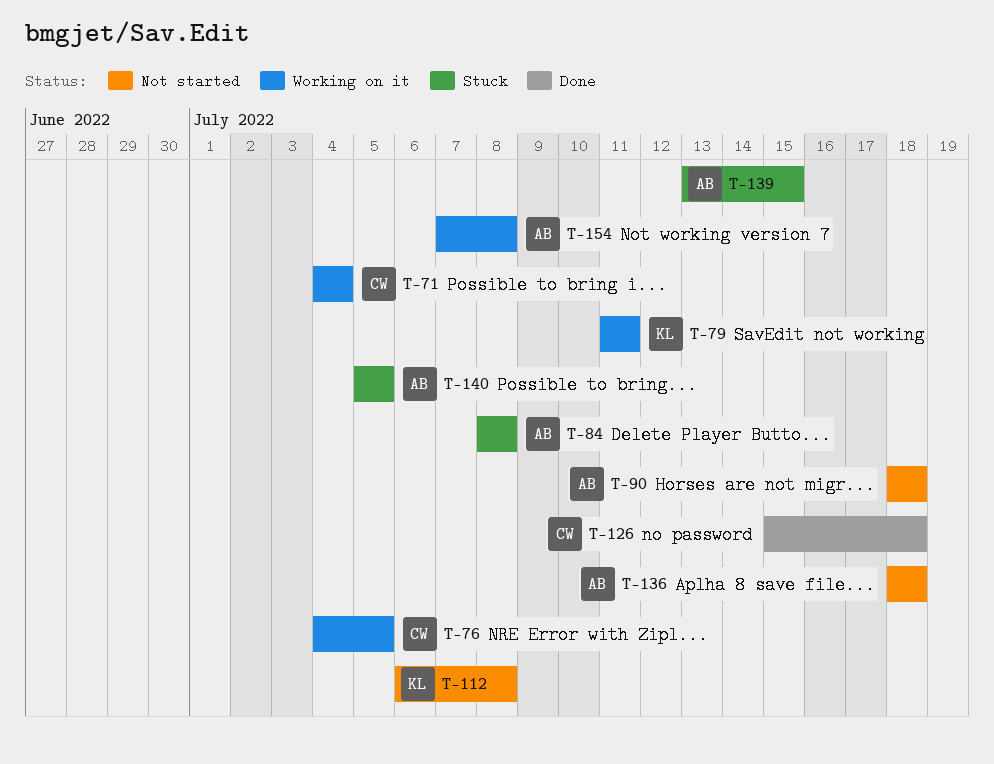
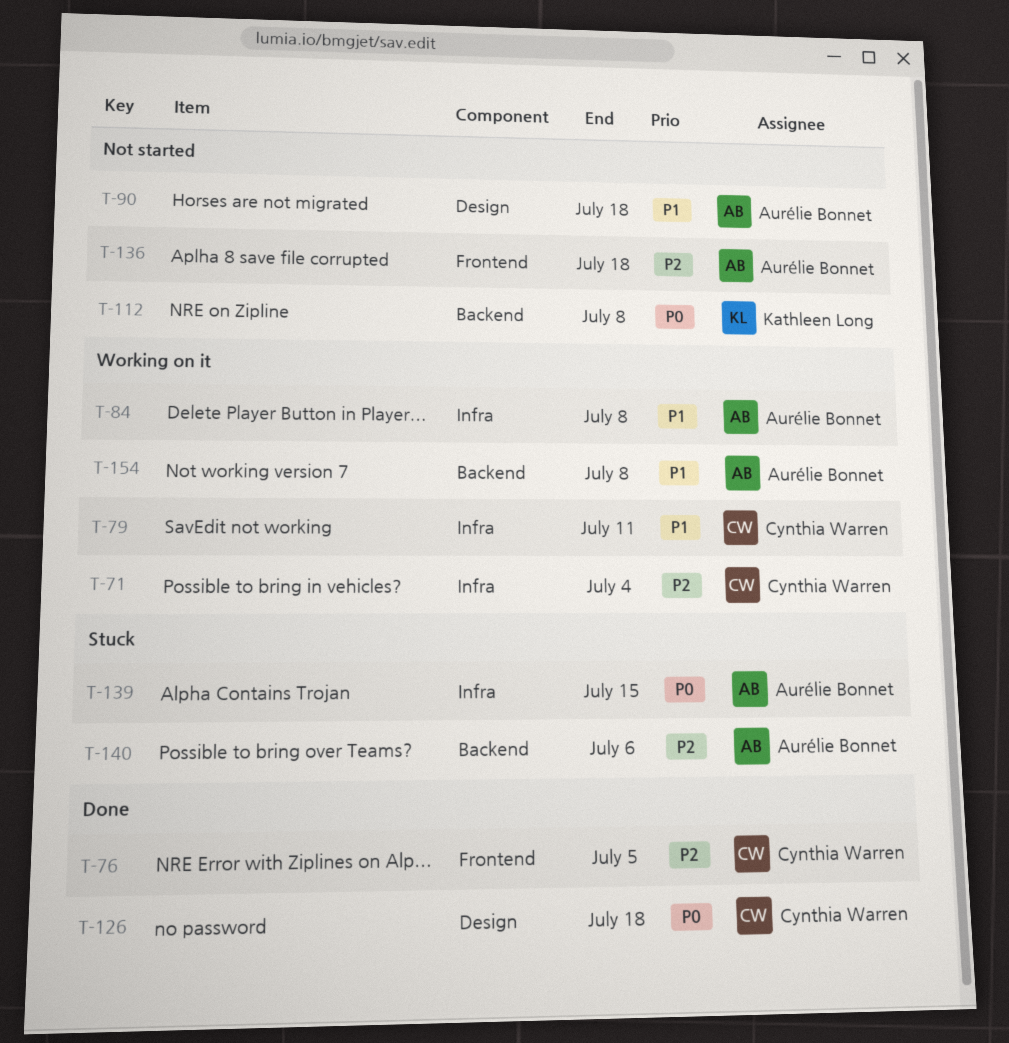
T-76, status: Working on it -> Done
T-79, owner: Kathleen Long -> Cynthia Warren
T-84, status: Stuck -> Working on it
T-140, due: Jul 5 -> Jul 6

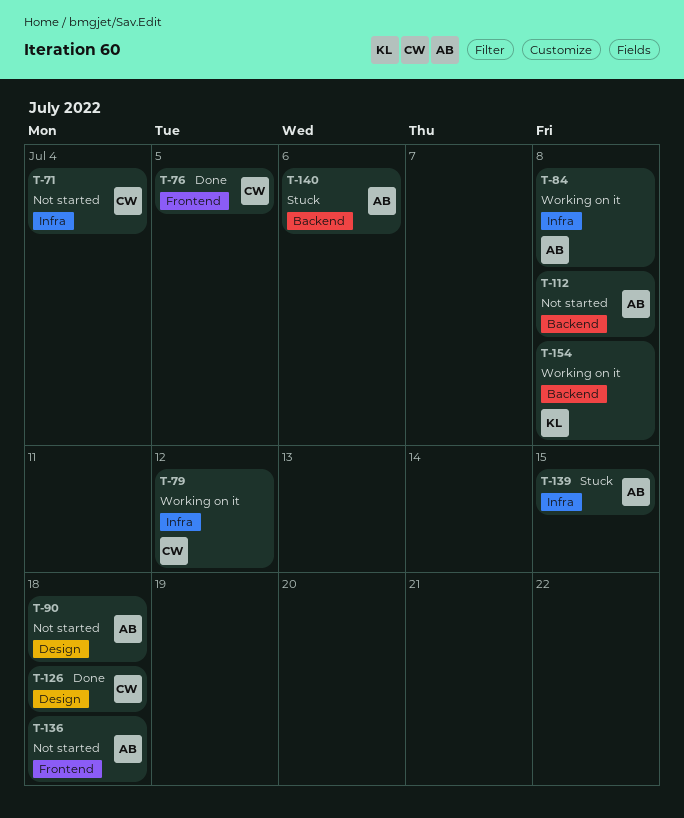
T-71, status: Working on it -> Not started
T-79, due: Jul 11 -> Jul 12
T-112, owner: Kathleen Long -> Aurélie Bonnet
T-154, owner: Aurélie Bonnet -> Kathleen Long

